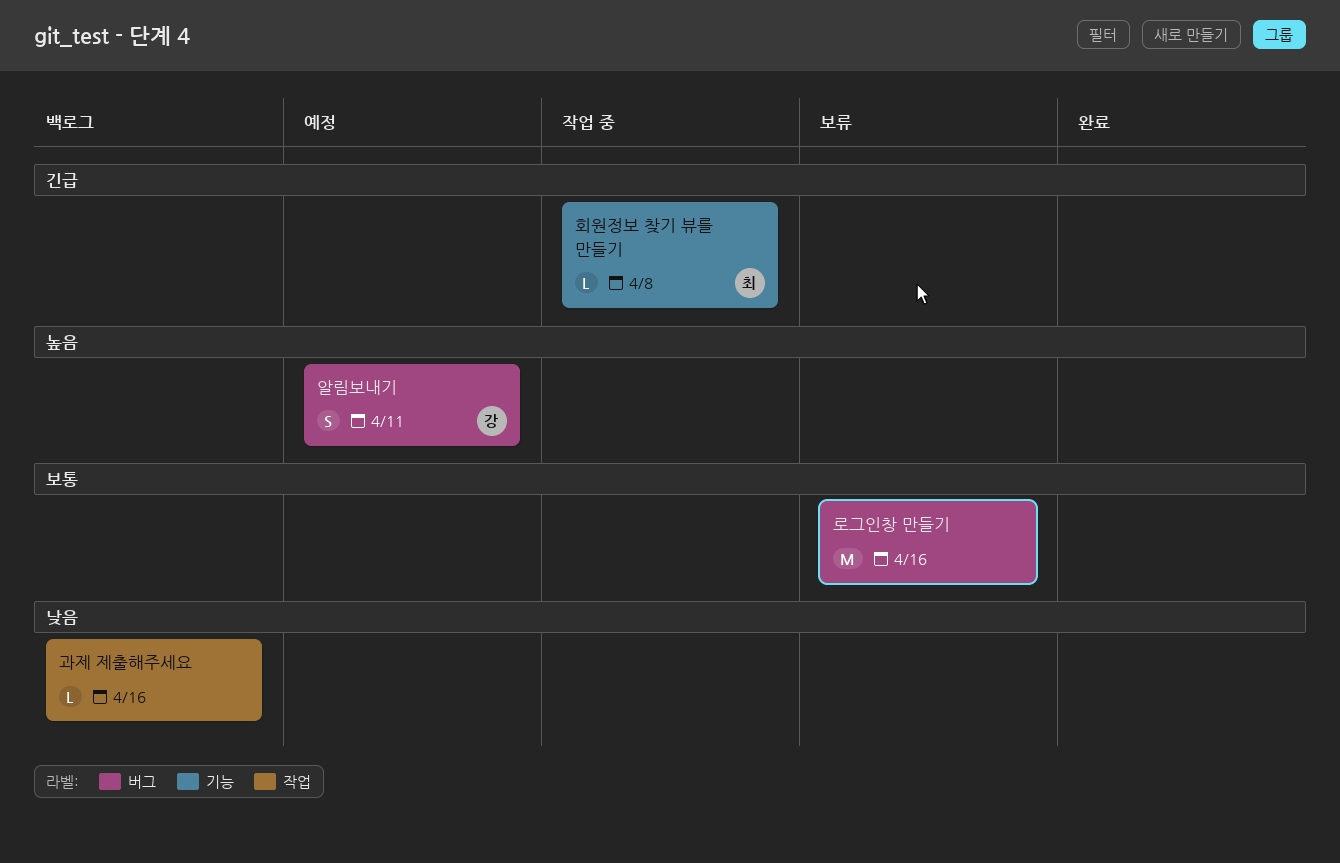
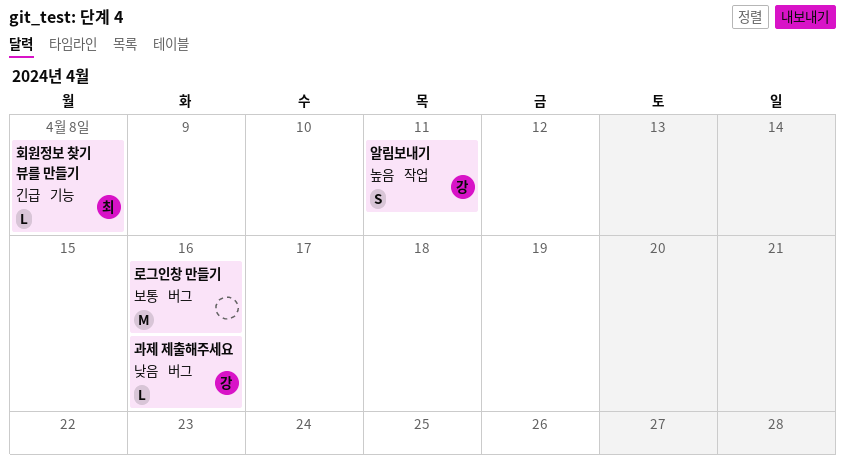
과제 제출해주세요, owner: none -> 강
과제 제출해주세요, label: 작업 -> 버그
알림보내기, label: 버그 -> 작업

